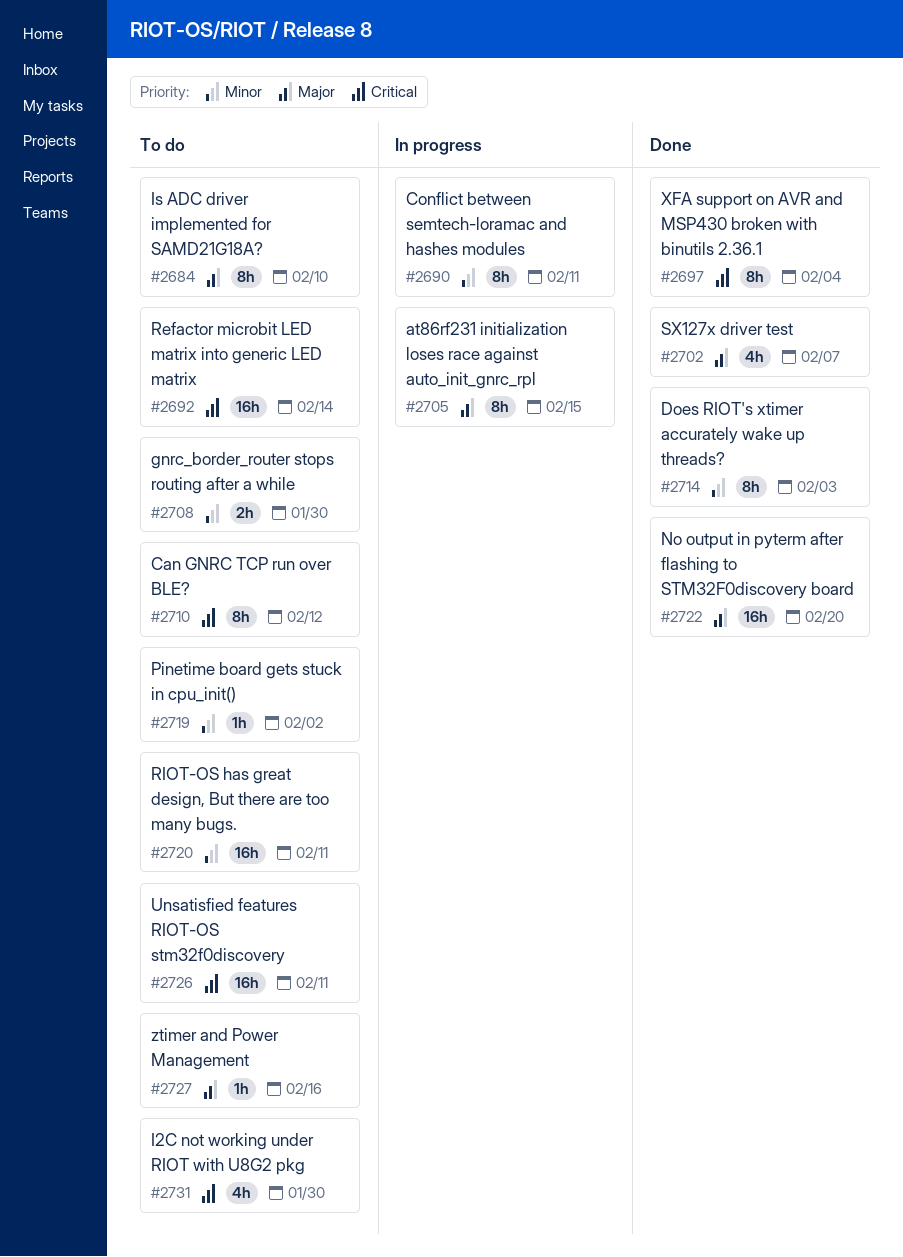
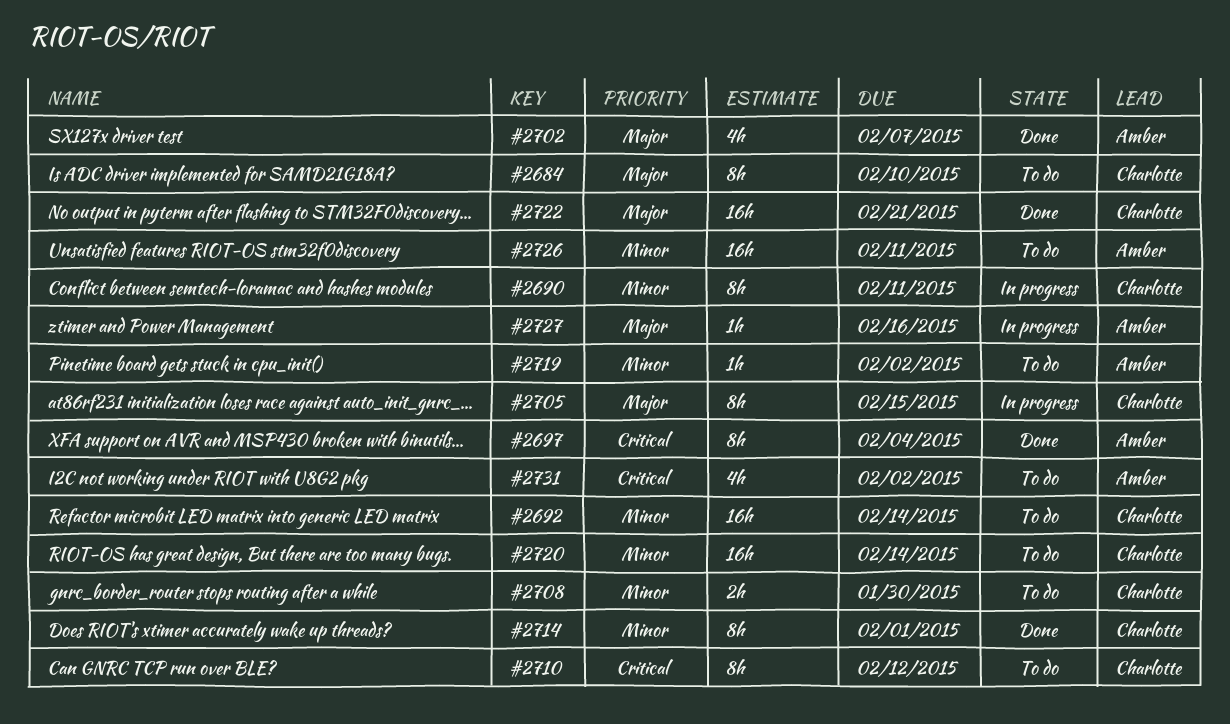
#2692, priority: Critical -> Minor
#2714, due: Feb 3 -> Feb 1
#2720, due: Feb 11 -> Feb 14
#2722, due: Feb 20 -> Feb 21
#2726, priority: Critical -> Minor
#2727, status: To do -> In progress
#2731, due: Jan 30 -> Feb 2

